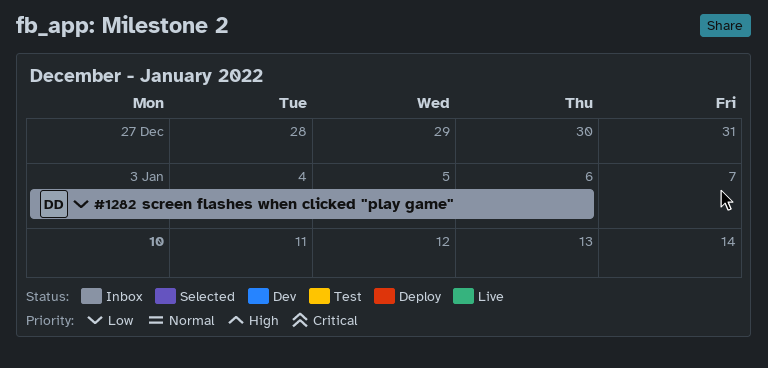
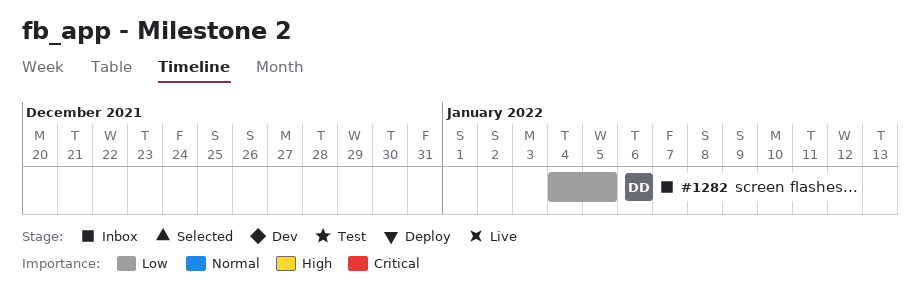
#1282, start: Jan 3 -> Jan 4
#1282, due: Jan 6 -> Jan 5

